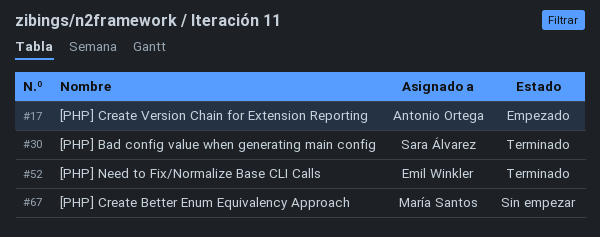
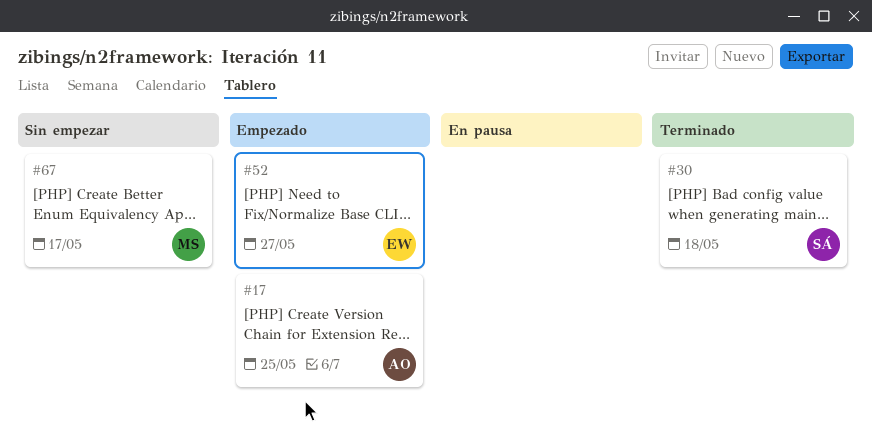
#52, status: Terminado -> Empezado

